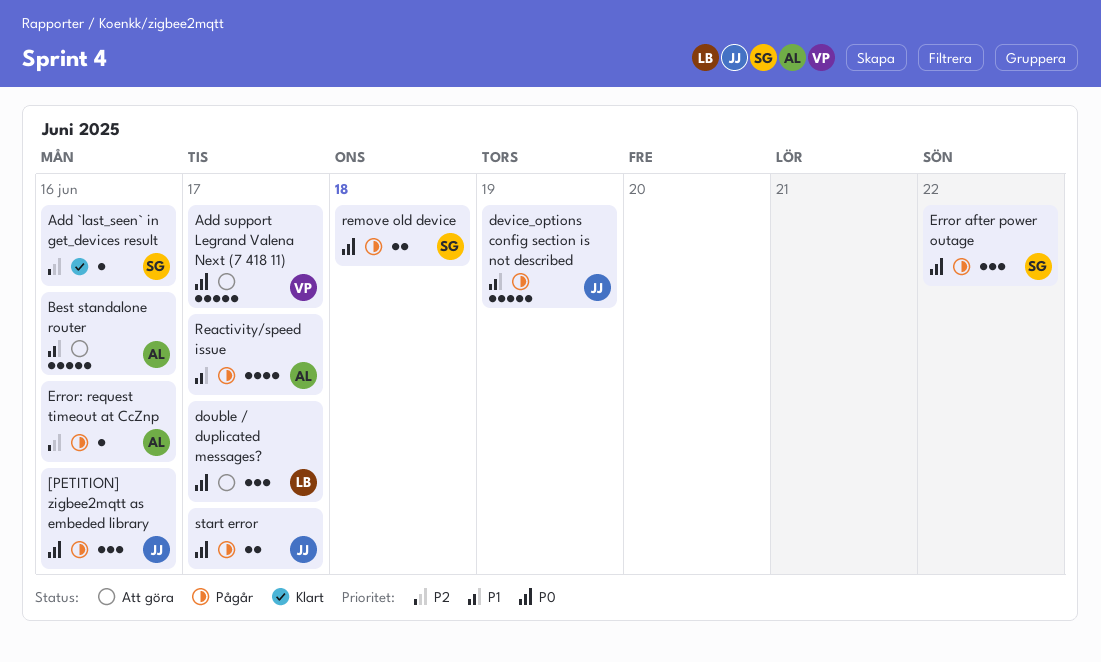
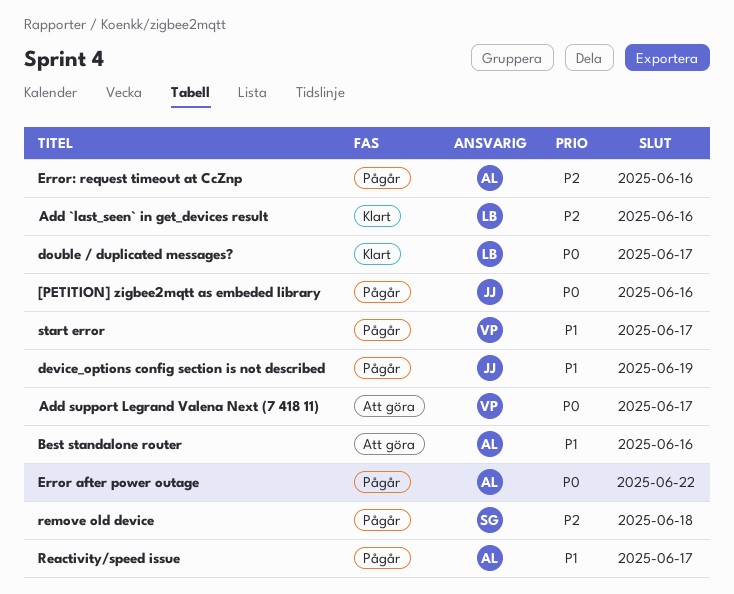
Add `last_seen` in get_devices result, owner: SG -> LB
double / duplicated messages?, status: Att göra -> Klart
Error after power outage, owner: SG -> AL
remove old device, priority: P0 -> P2
start error, owner: JJ -> VP
start error, priority: P0 -> P1

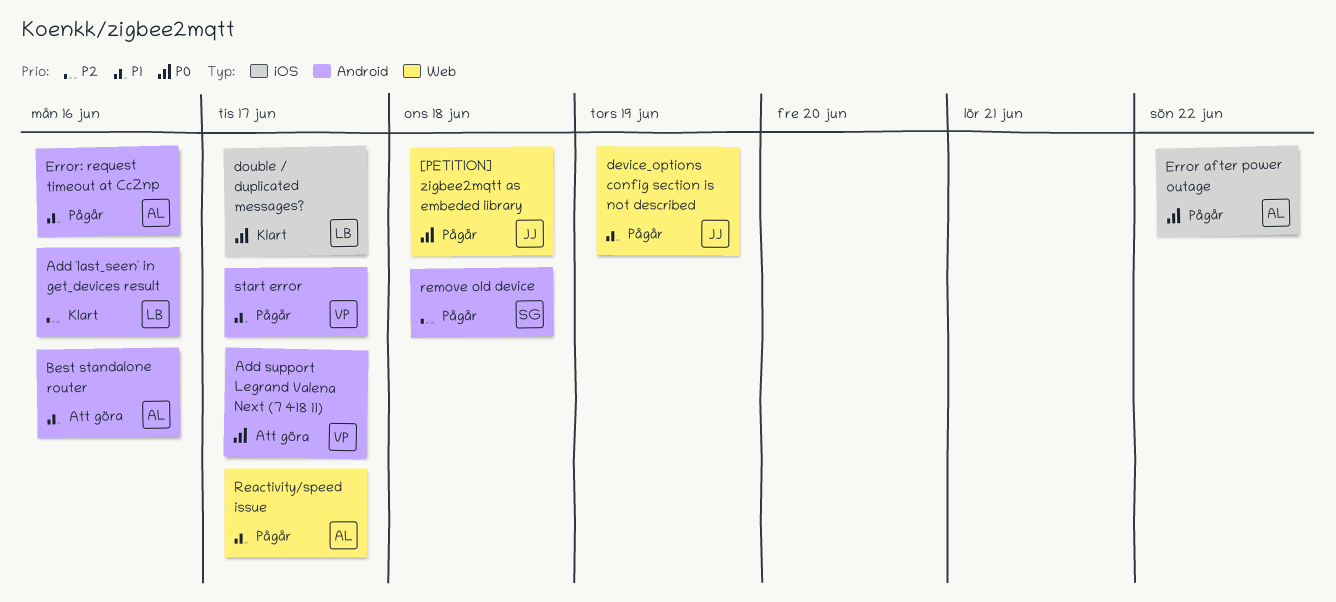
[PETITION] zigbee2mqtt as embeded library, due: Jun 16 -> Jun 18
Error: request timeout at CcZnp, priority: P2 -> P1

